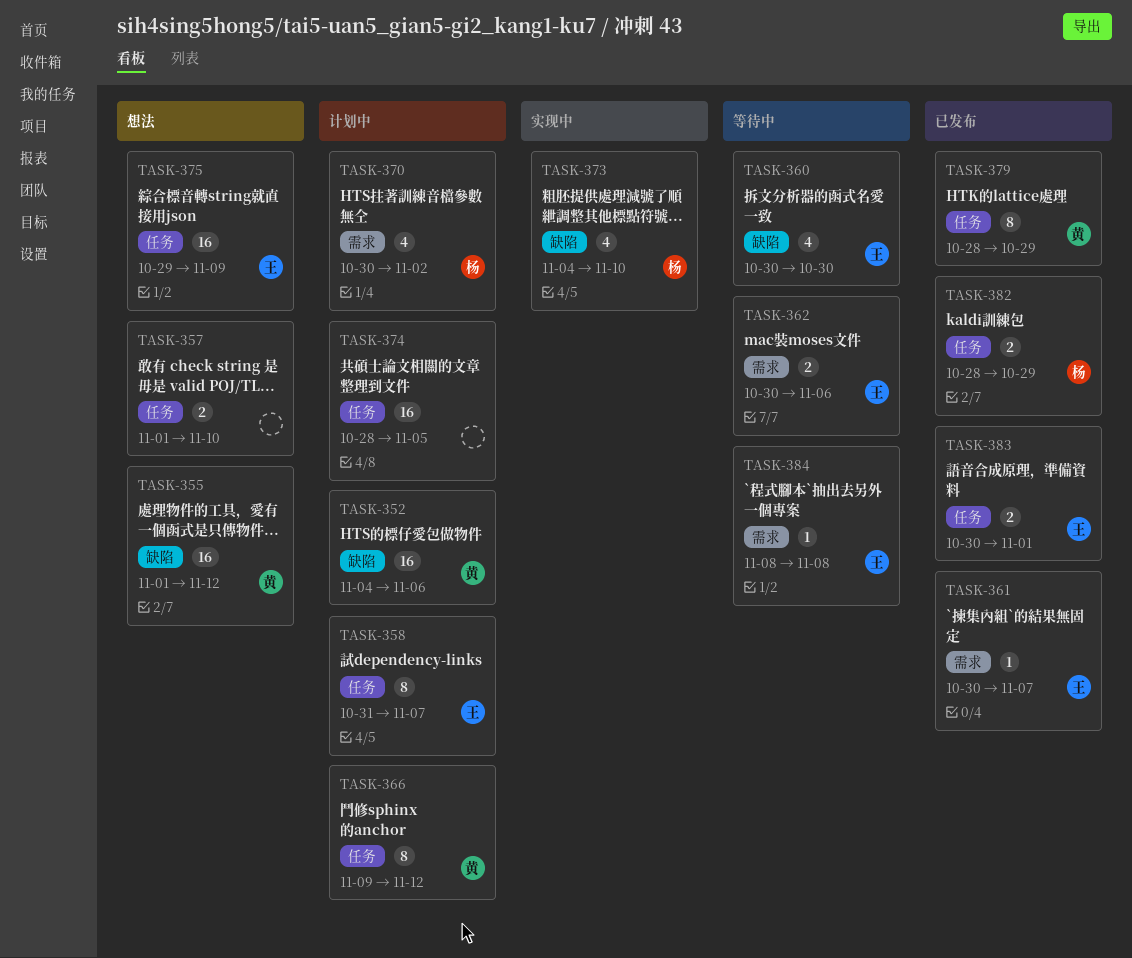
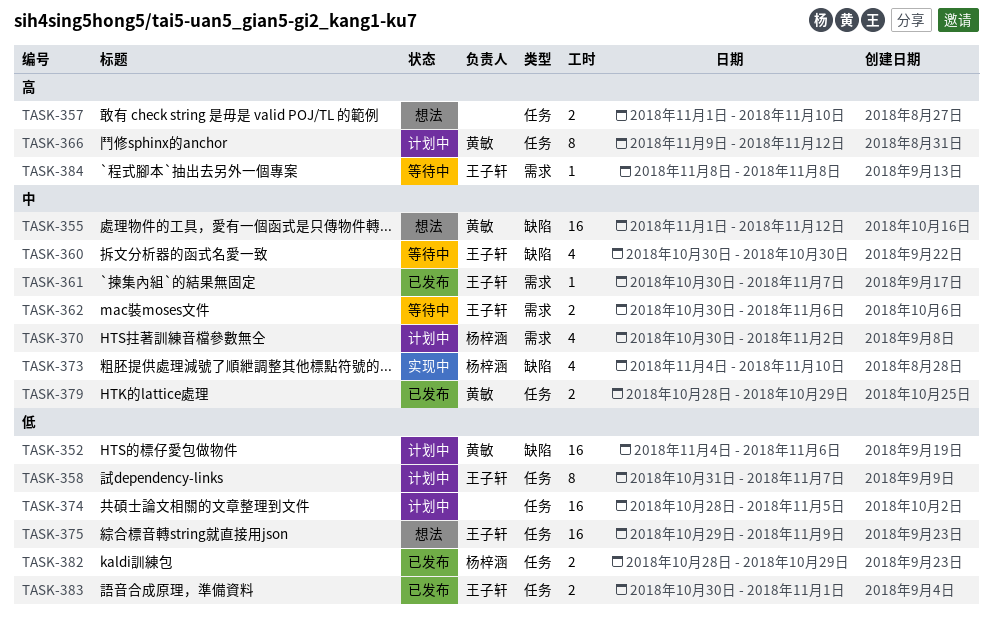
TASK-379, estimate: 8 -> 2

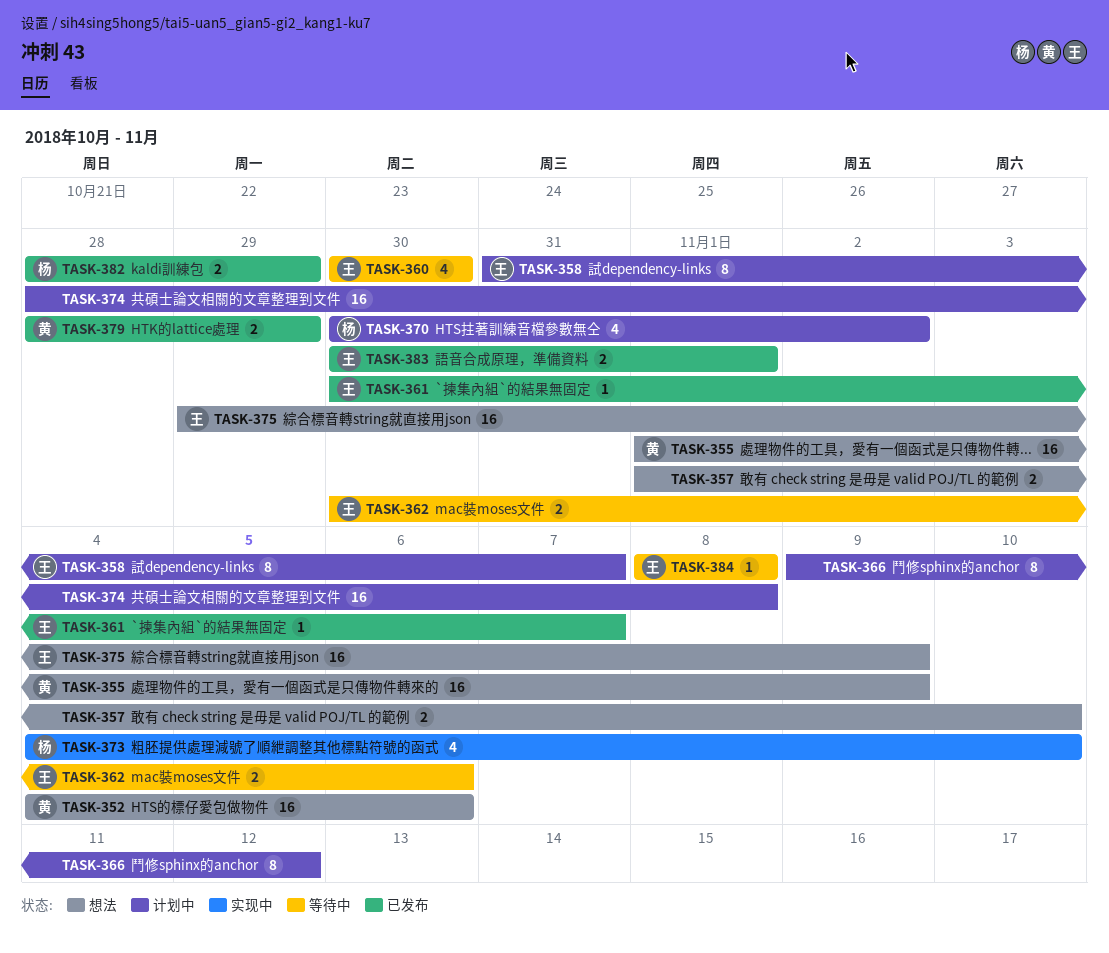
TASK-352, status: 计划中 -> 想法
TASK-355, due: Nov 12 -> Nov 9
TASK-366, owner: 黄敏 -> none
TASK-374, due: Nov 5 -> Nov 8

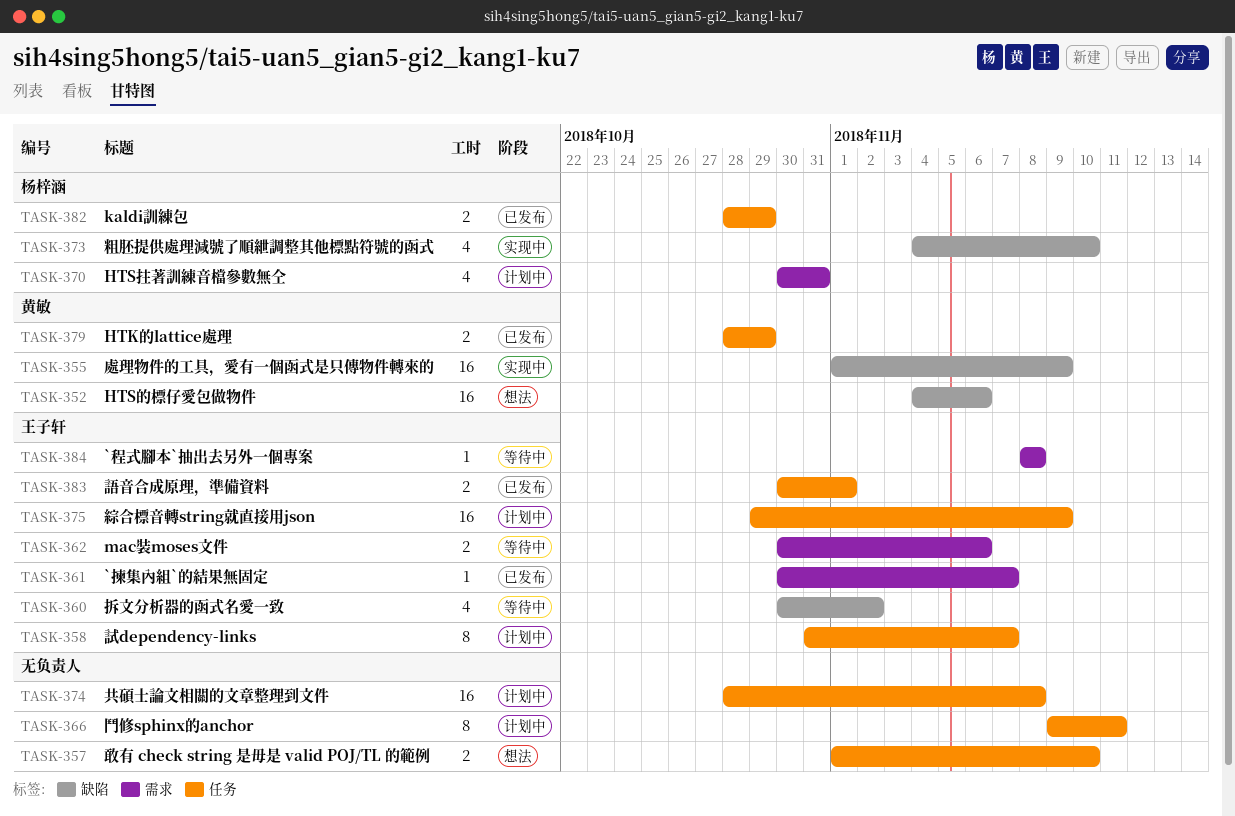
TASK-355, status: 想法 -> 实现中
TASK-360, due: Oct 30 -> Nov 2
TASK-366, due: Nov 12 -> Nov 11
TASK-370, due: Nov 2 -> Oct 31
TASK-375, status: 想法 -> 计划中

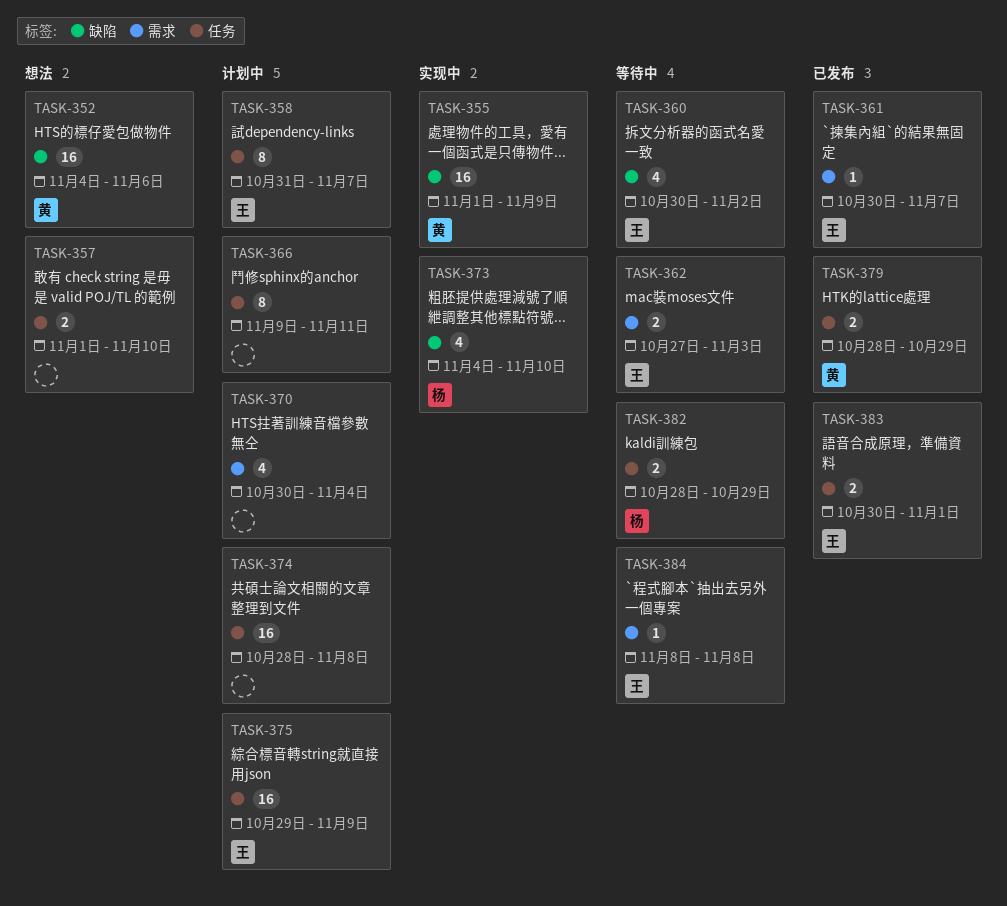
TASK-362, start: Oct 30 -> Oct 27
TASK-362, due: Nov 6 -> Nov 3
TASK-370, owner: 杨梓涵 -> none
TASK-370, due: Oct 31 -> Nov 4
TASK-382, status: 已发布 -> 等待中

